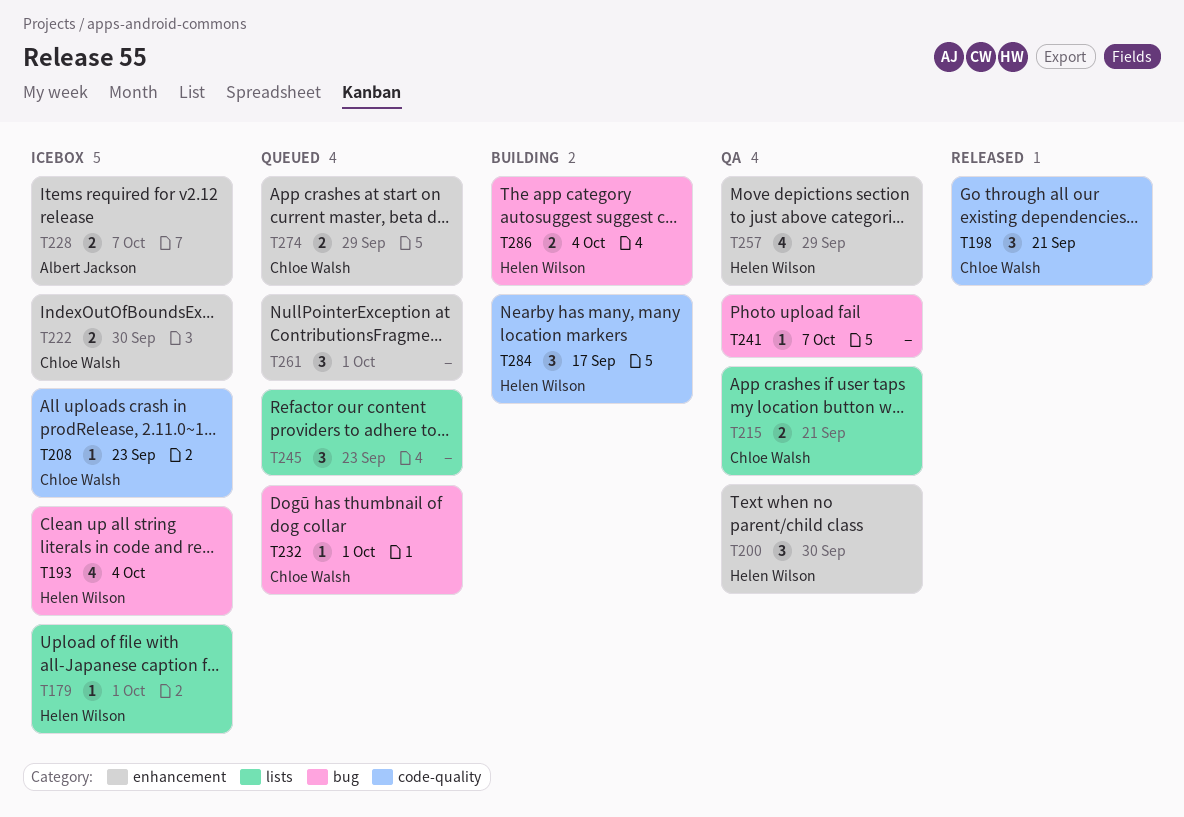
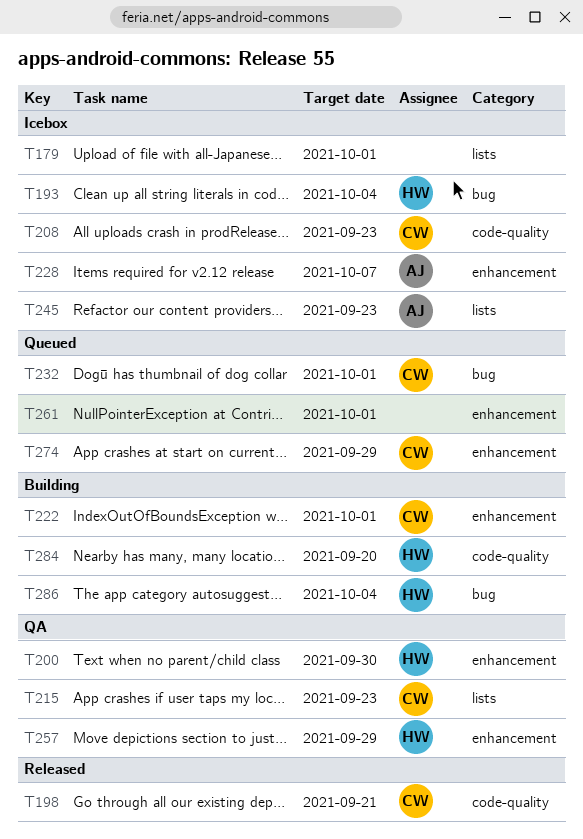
T179, owner: Helen Wilson -> none
T215, due: Sep 21 -> Sep 23
T222, status: Icebox -> Building
T222, due: Sep 30 -> Oct 1
T241: present -> none
T245, status: Queued -> Icebox
T245, owner: none -> Albert Jackson
T284, due: Sep 17 -> Sep 20

